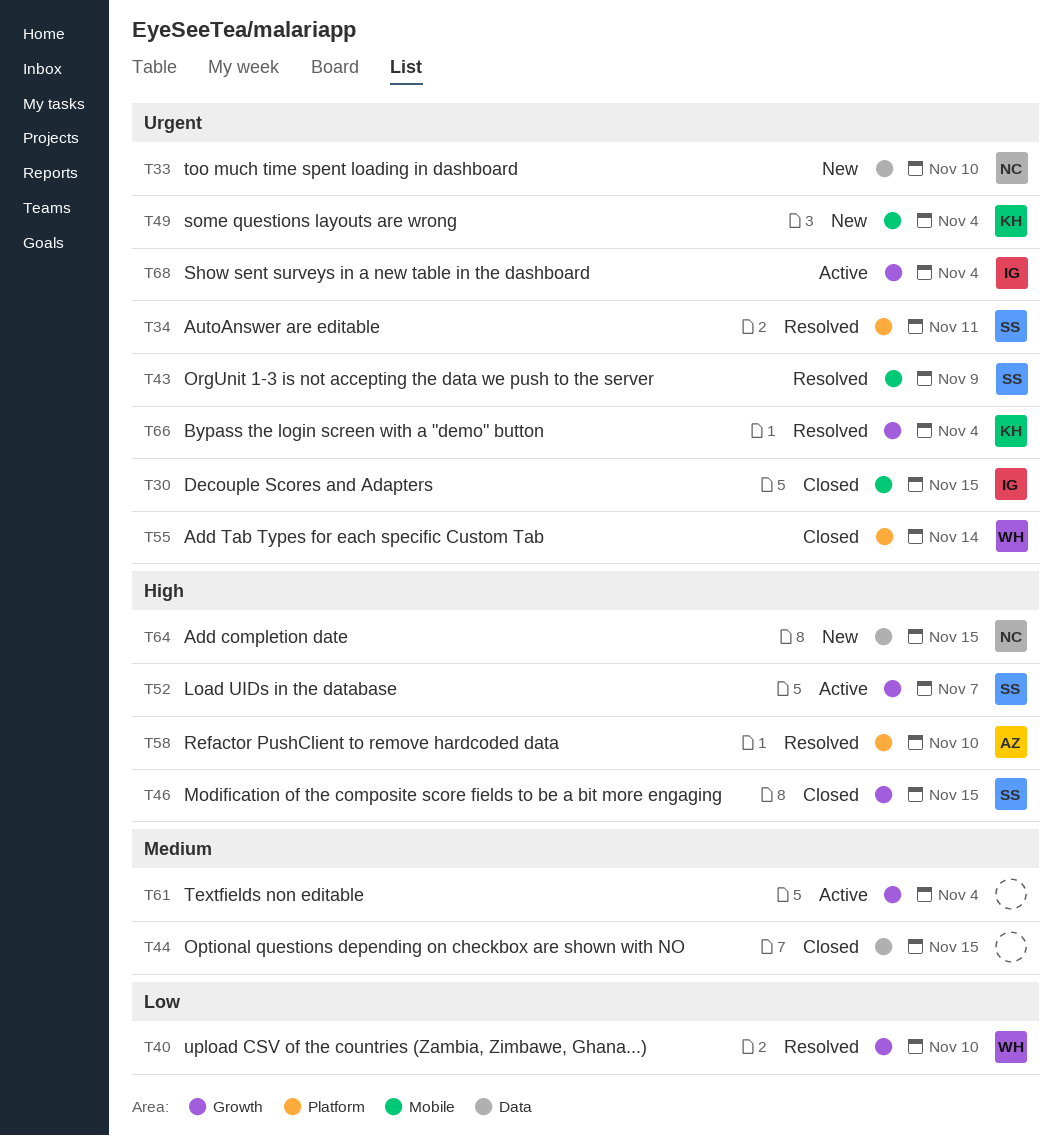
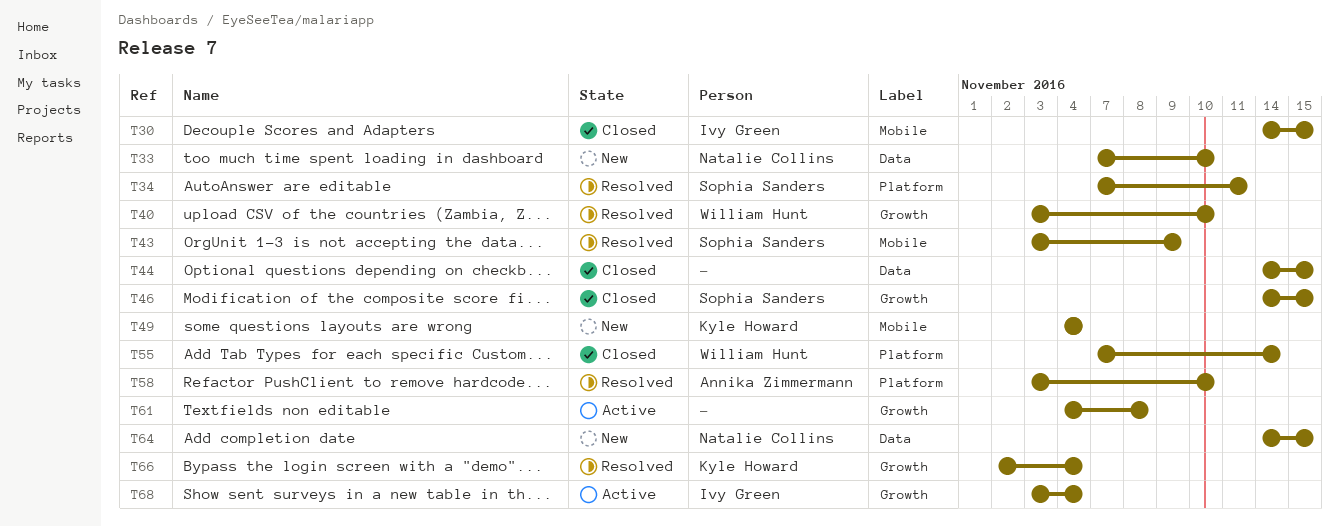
T52: present -> none
T61, due: Nov 4 -> Nov 8

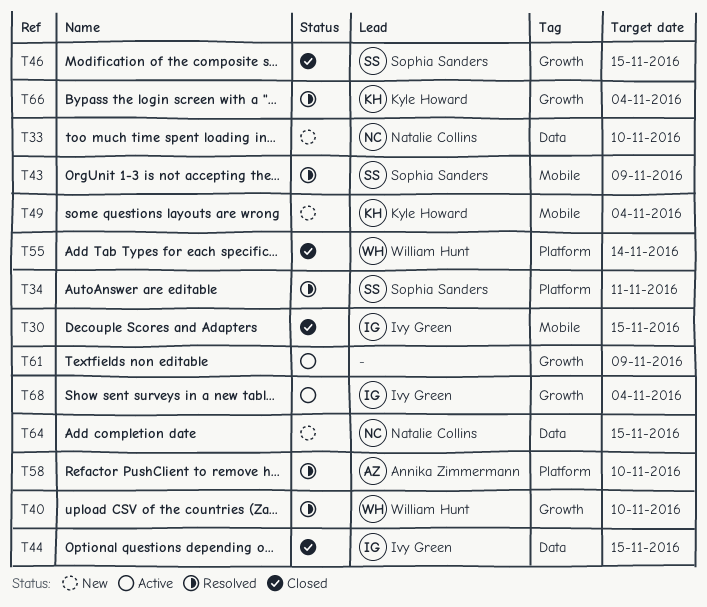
T44, owner: none -> Ivy Green
T61, due: Nov 8 -> Nov 9

